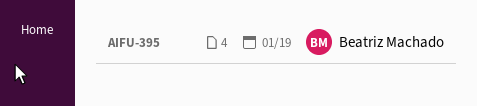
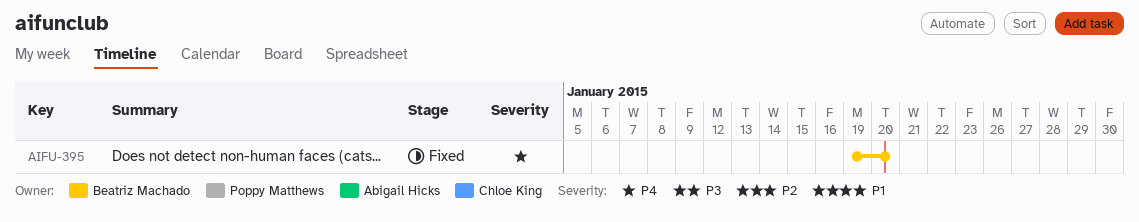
AIFU-395, due: Jan 19 -> Jan 20

